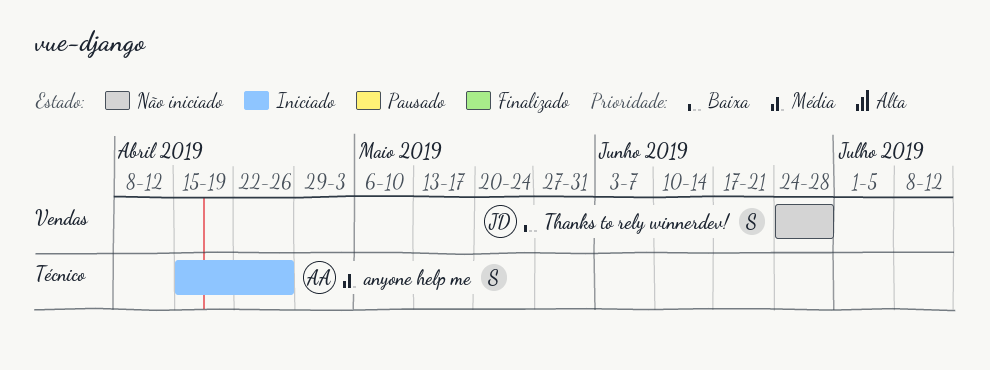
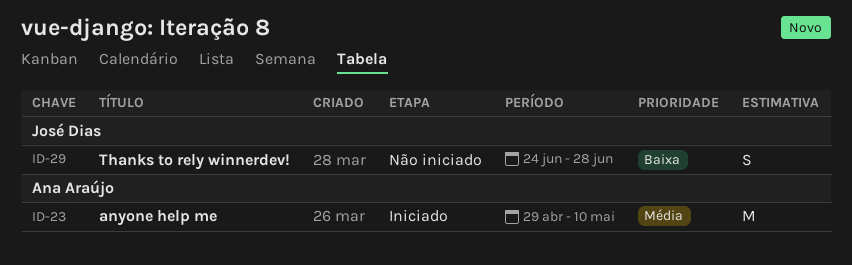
anyone help me, estimate: S -> M
anyone help me, start: Apr 15 -> Apr 29
anyone help me, due: Apr 26 -> May 10

